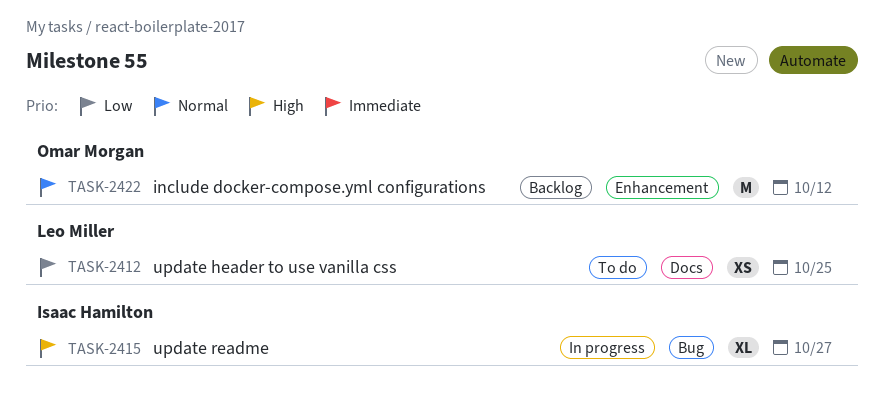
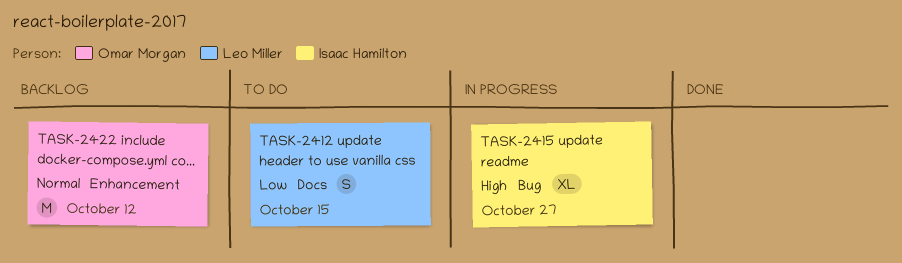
TASK-2412, estimate: XS -> S
TASK-2412, due: Oct 25 -> Oct 15

